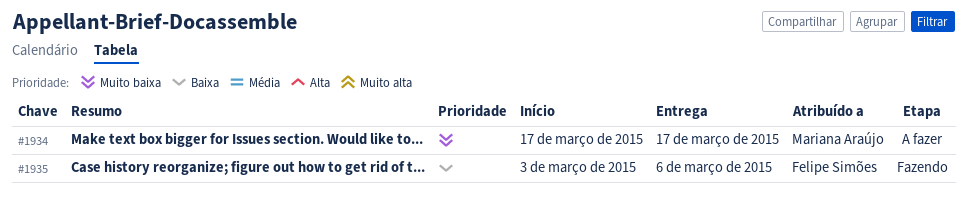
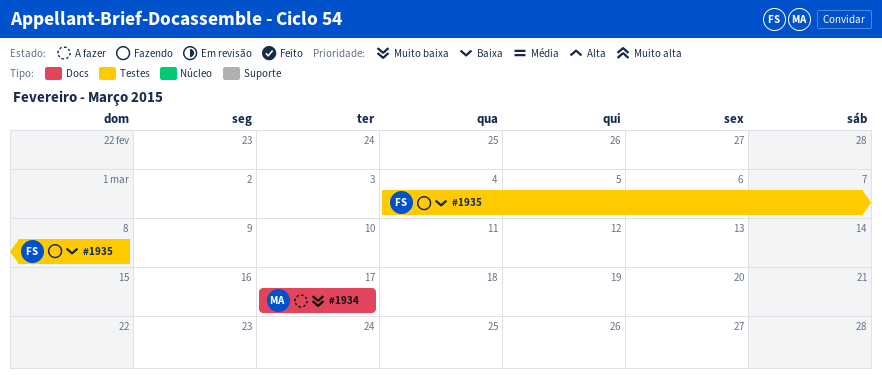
#1935, start: Mar 3 -> Mar 4
#1935, due: Mar 6 -> Mar 8

